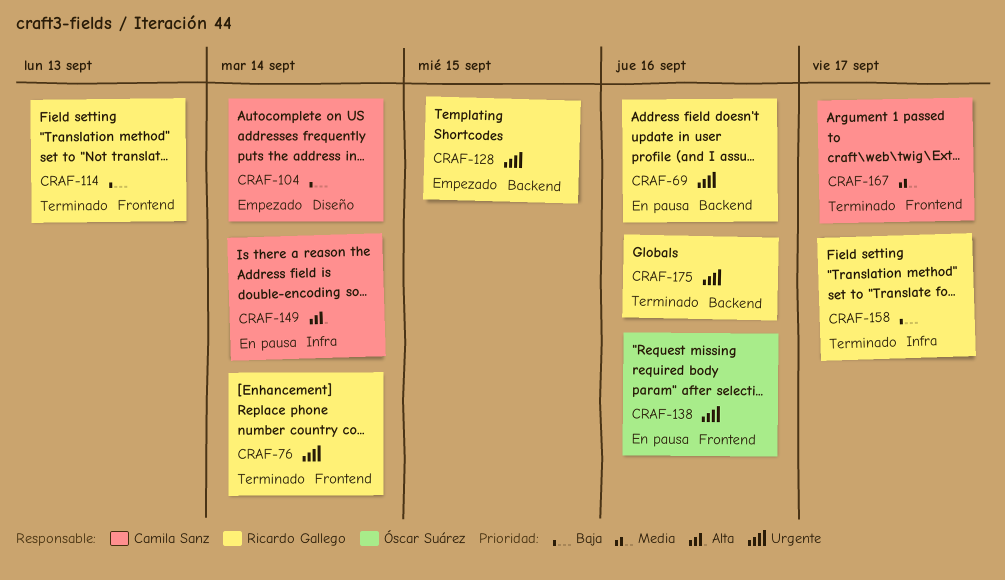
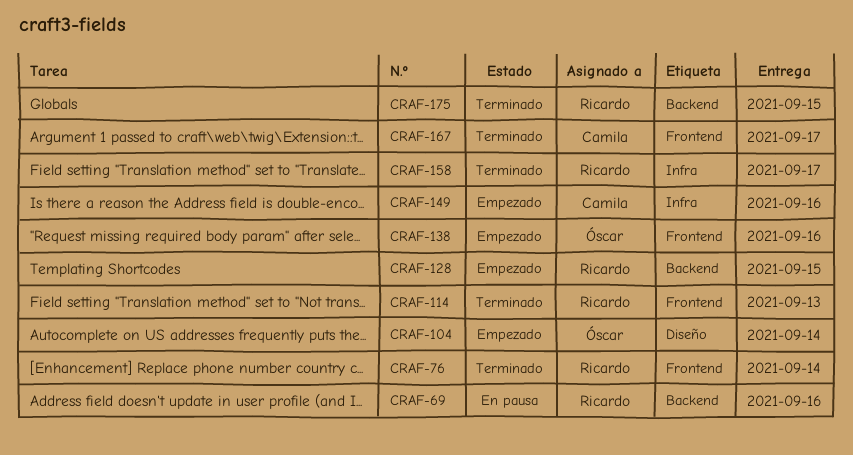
CRAF-104, owner: Camila Sanz -> Óscar Suárez
CRAF-138, status: En pausa -> Empezado
CRAF-149, status: En pausa -> Empezado
CRAF-149, due: Sep 14 -> Sep 16
CRAF-175, due: Sep 16 -> Sep 15

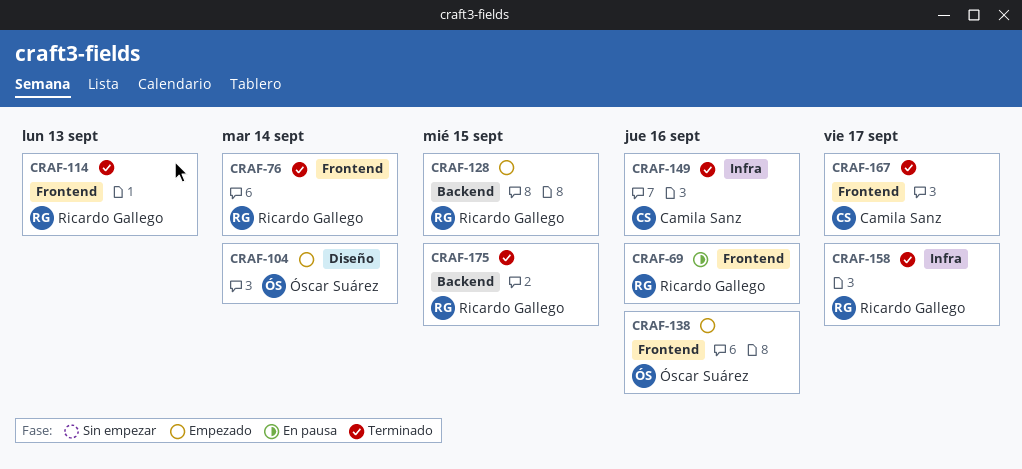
CRAF-69, label: Backend -> Frontend
CRAF-149, status: Empezado -> Terminado

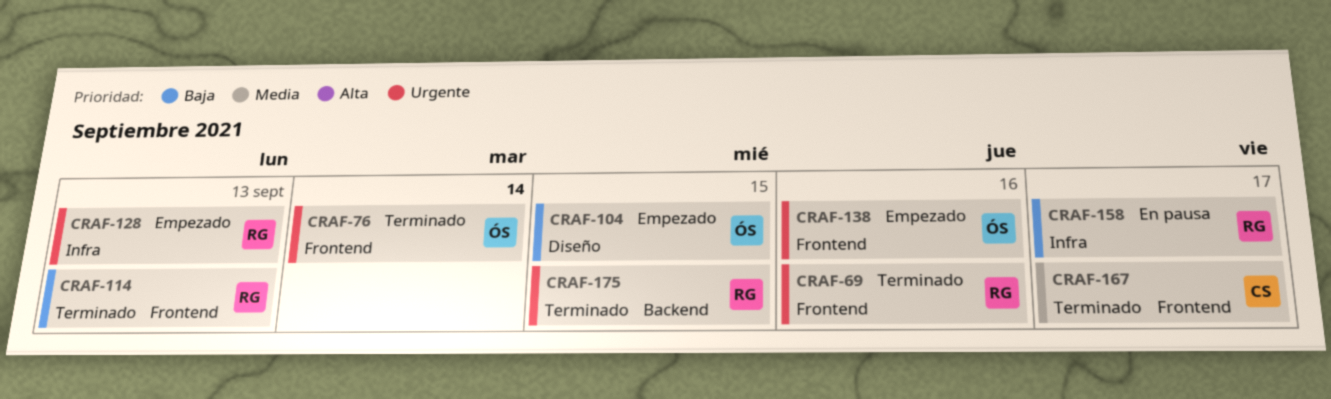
CRAF-69, status: En pausa -> Terminado
CRAF-76, owner: Ricardo Gallego -> Óscar Suárez
CRAF-104, due: Sep 14 -> Sep 15
CRAF-128, label: Backend -> Infra
CRAF-128, due: Sep 15 -> Sep 13
CRAF-149: present -> none
CRAF-158, status: Terminado -> En pausa

